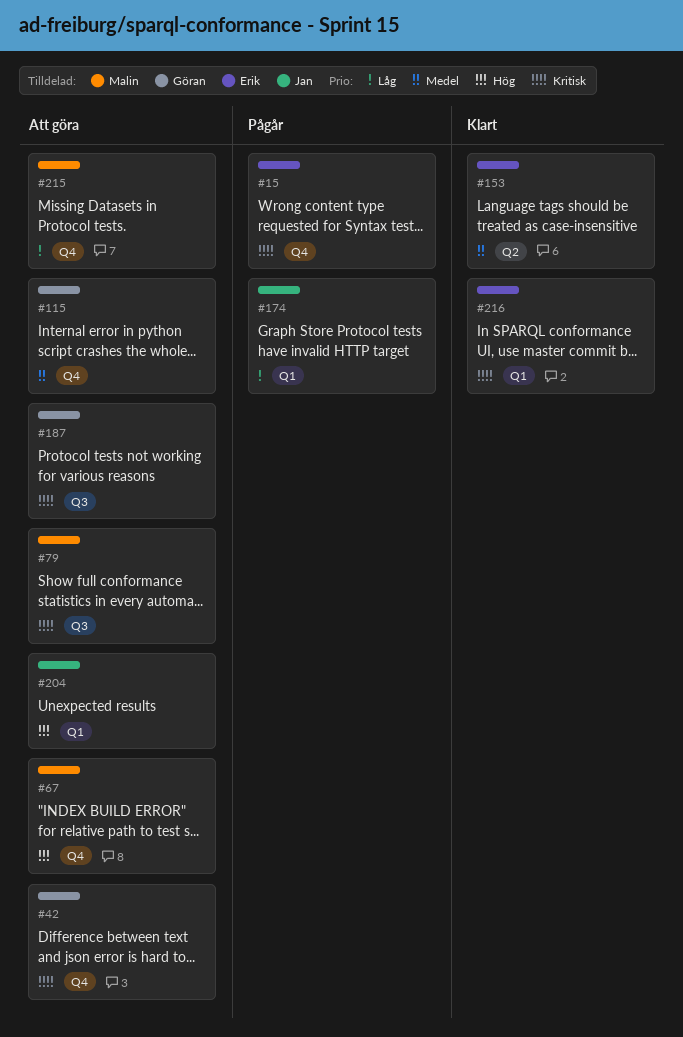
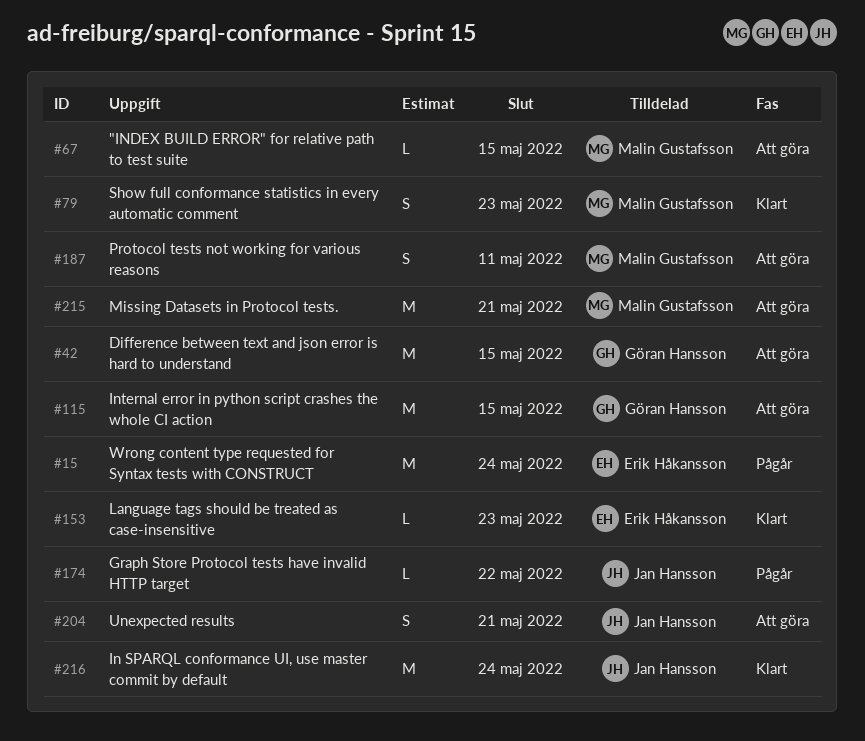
#79, status: Att göra -> Klart
#187, owner: Göran Hansson -> Malin Gustafsson
#216, owner: Erik Håkansson -> Jan Hansson

